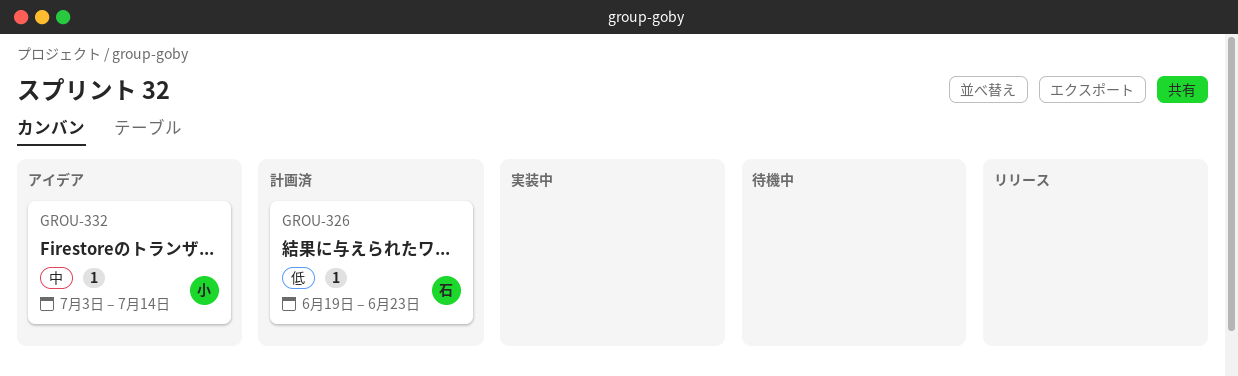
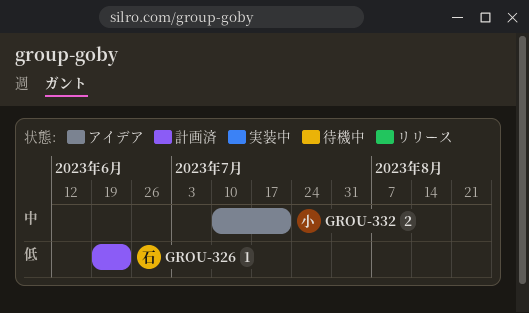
GROU-332, estimate: 1 -> 2
GROU-332, start: Jul 3 -> Jul 10
GROU-332, due: Jul 14 -> Jul 21

